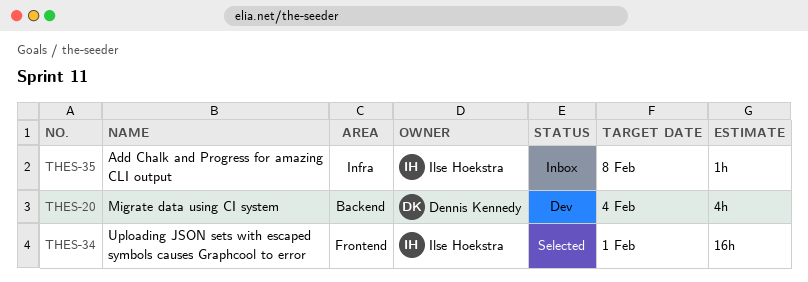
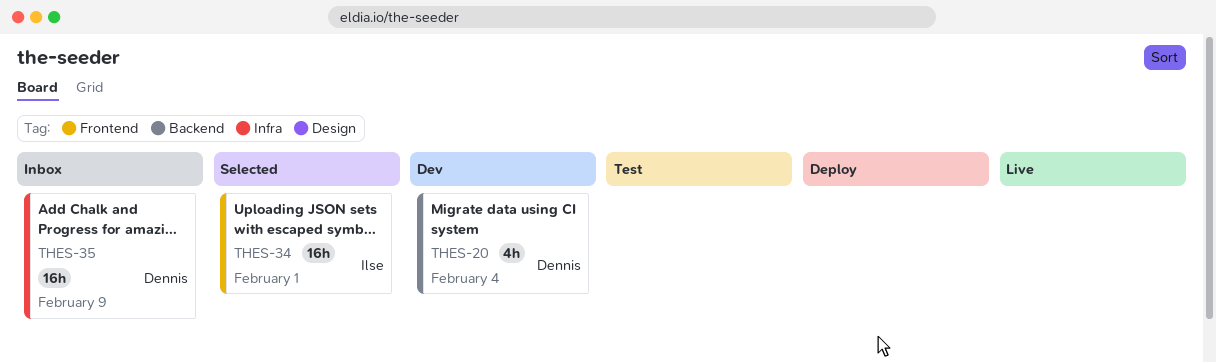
THES-35, owner: Ilse Hoekstra -> Dennis Kennedy
THES-35, estimate: 1h -> 16h
THES-35, due: Feb 8 -> Feb 9

